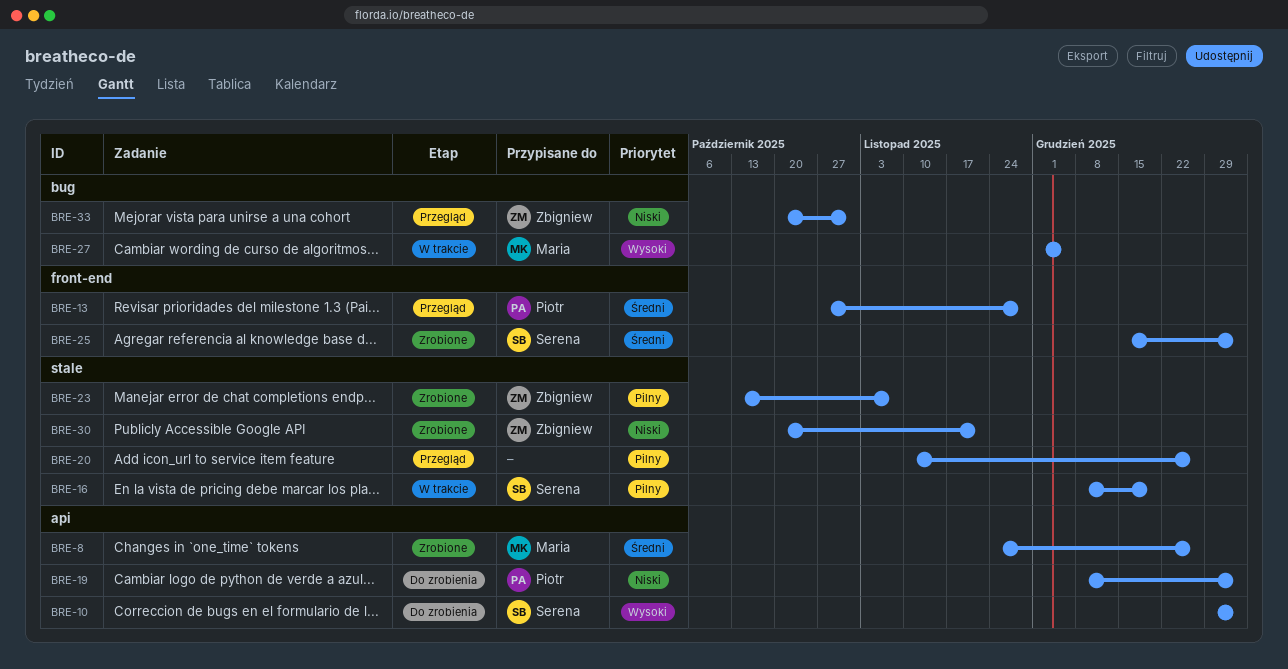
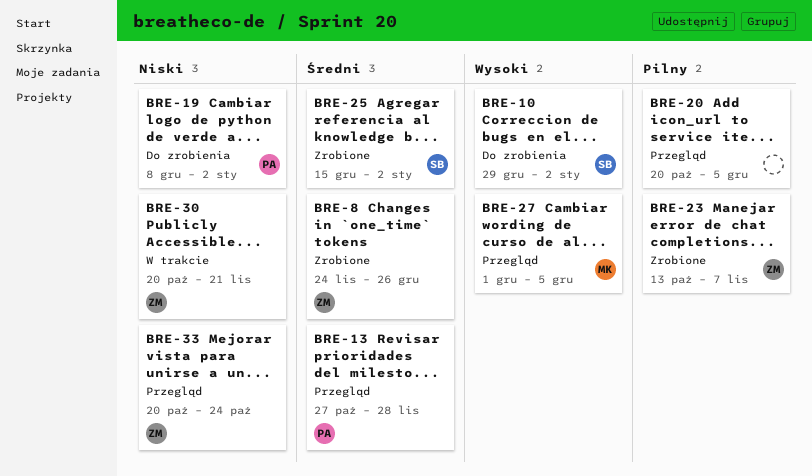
BRE-8, owner: Maria -> Zbigniew
BRE-16: present -> none
BRE-20, start: Nov 10 -> Oct 20
BRE-20, due: Dec 26 -> Dec 5
BRE-27, status: W trakcie -> Przegląd
BRE-30, status: Zrobione -> W trakcie
BRE-33, due: Oct 31 -> Oct 24

